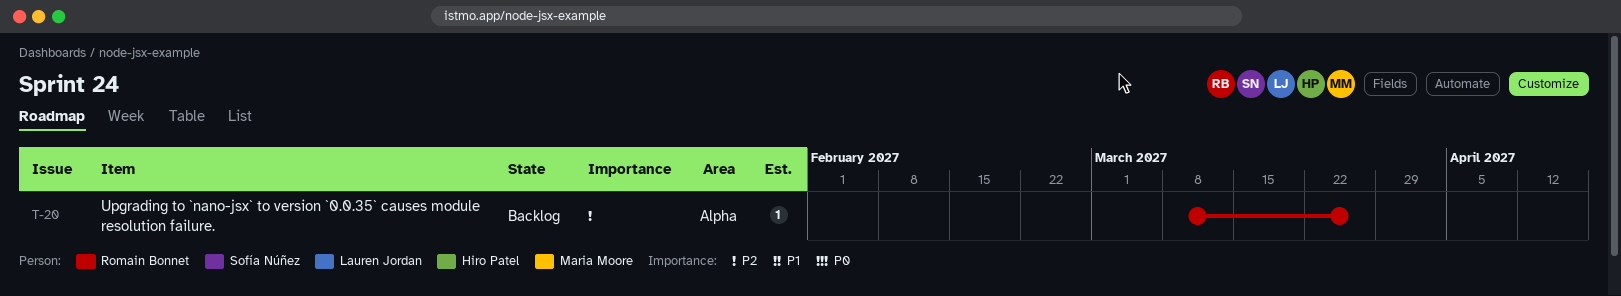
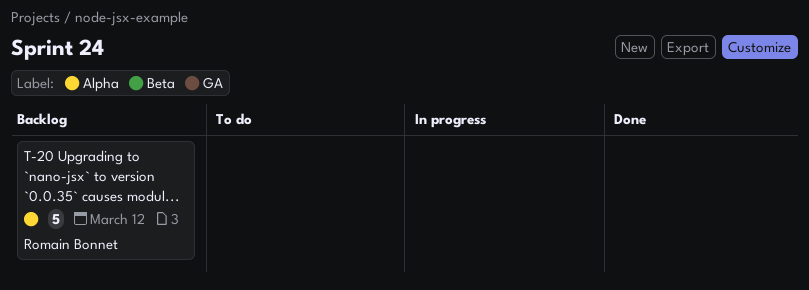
T-20, estimate: 1 -> 5
T-20, due: Mar 26 -> Mar 12

